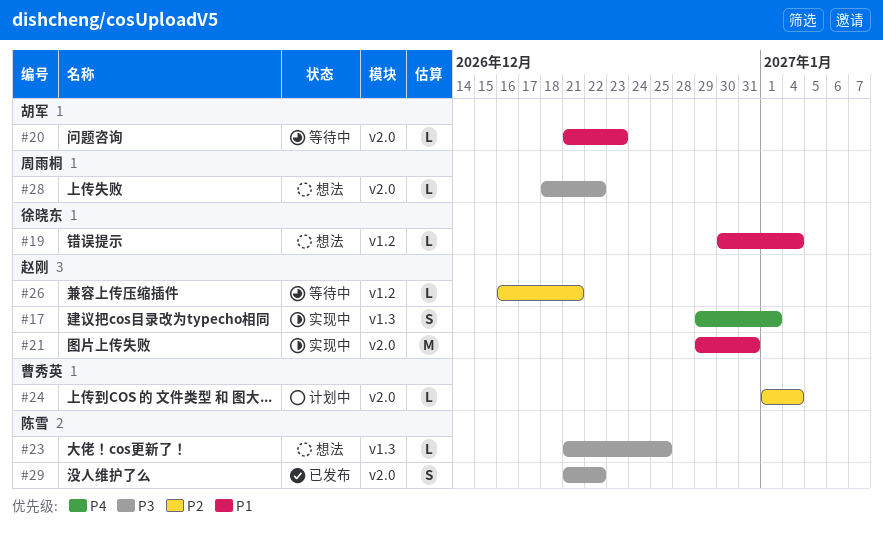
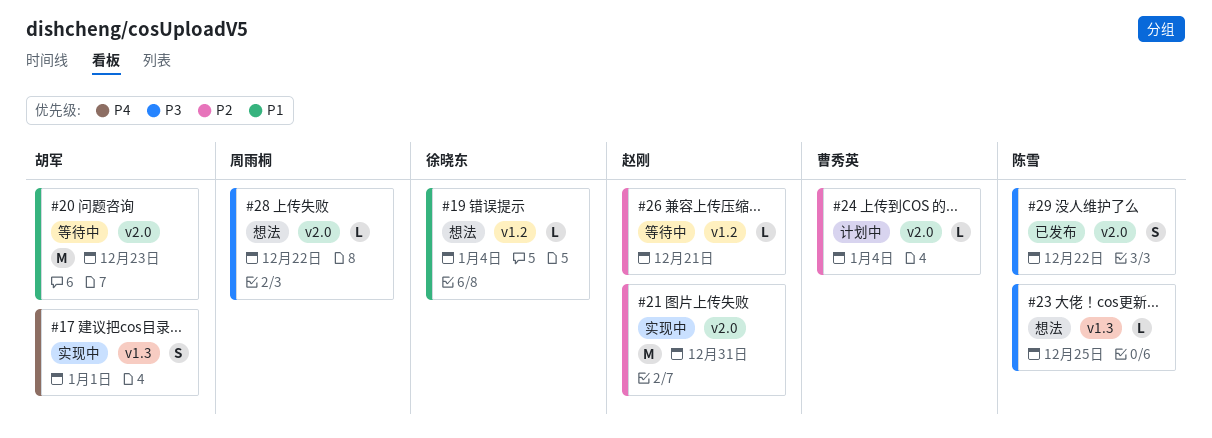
#17, owner: 赵刚 -> 胡军
#20, estimate: L -> M
#21, priority: P1 -> P2

